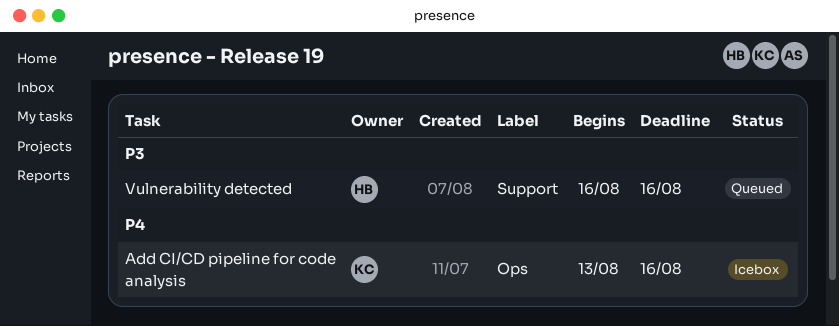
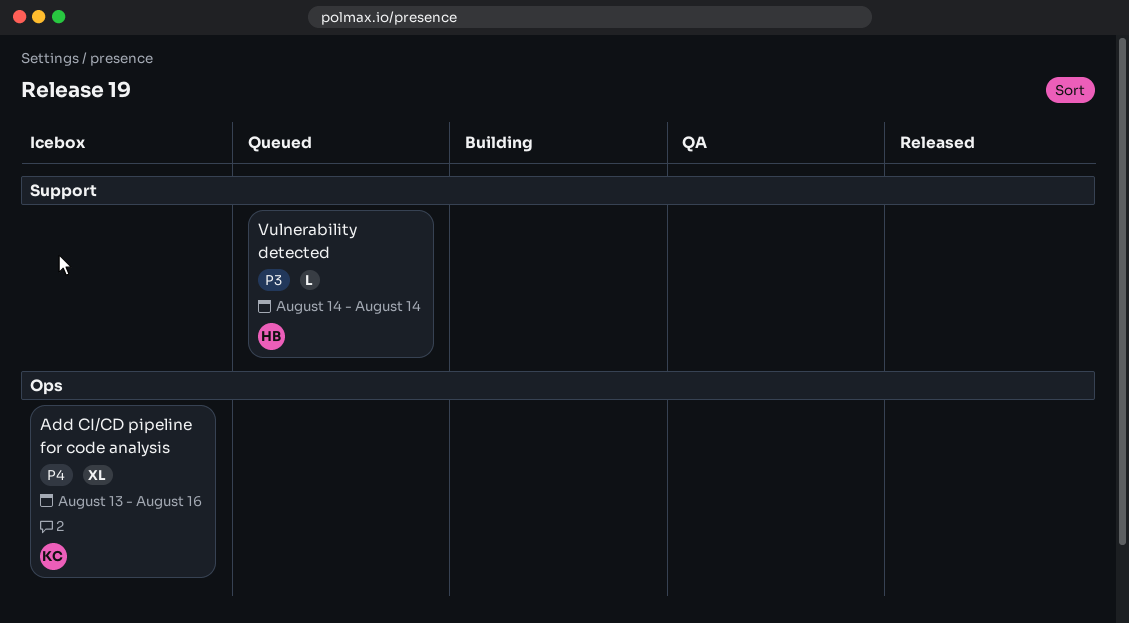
Vulnerability detected, start: Aug 16 -> Aug 14
Vulnerability detected, due: Aug 16 -> Aug 14

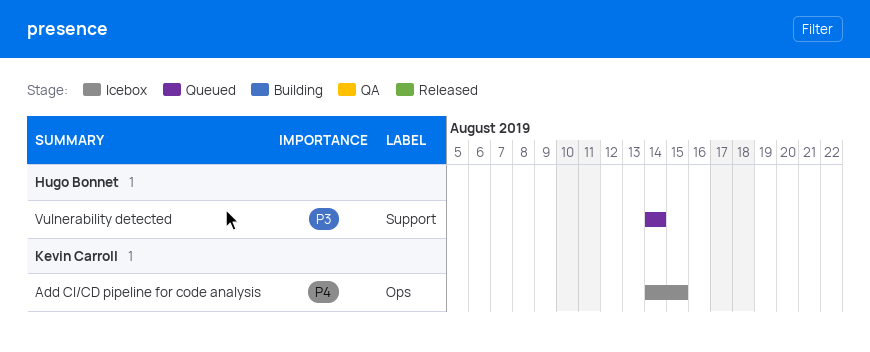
Add CI/CD pipeline for code analysis, start: Aug 13 -> Aug 14
Add CI/CD pipeline for code analysis, due: Aug 16 -> Aug 15

